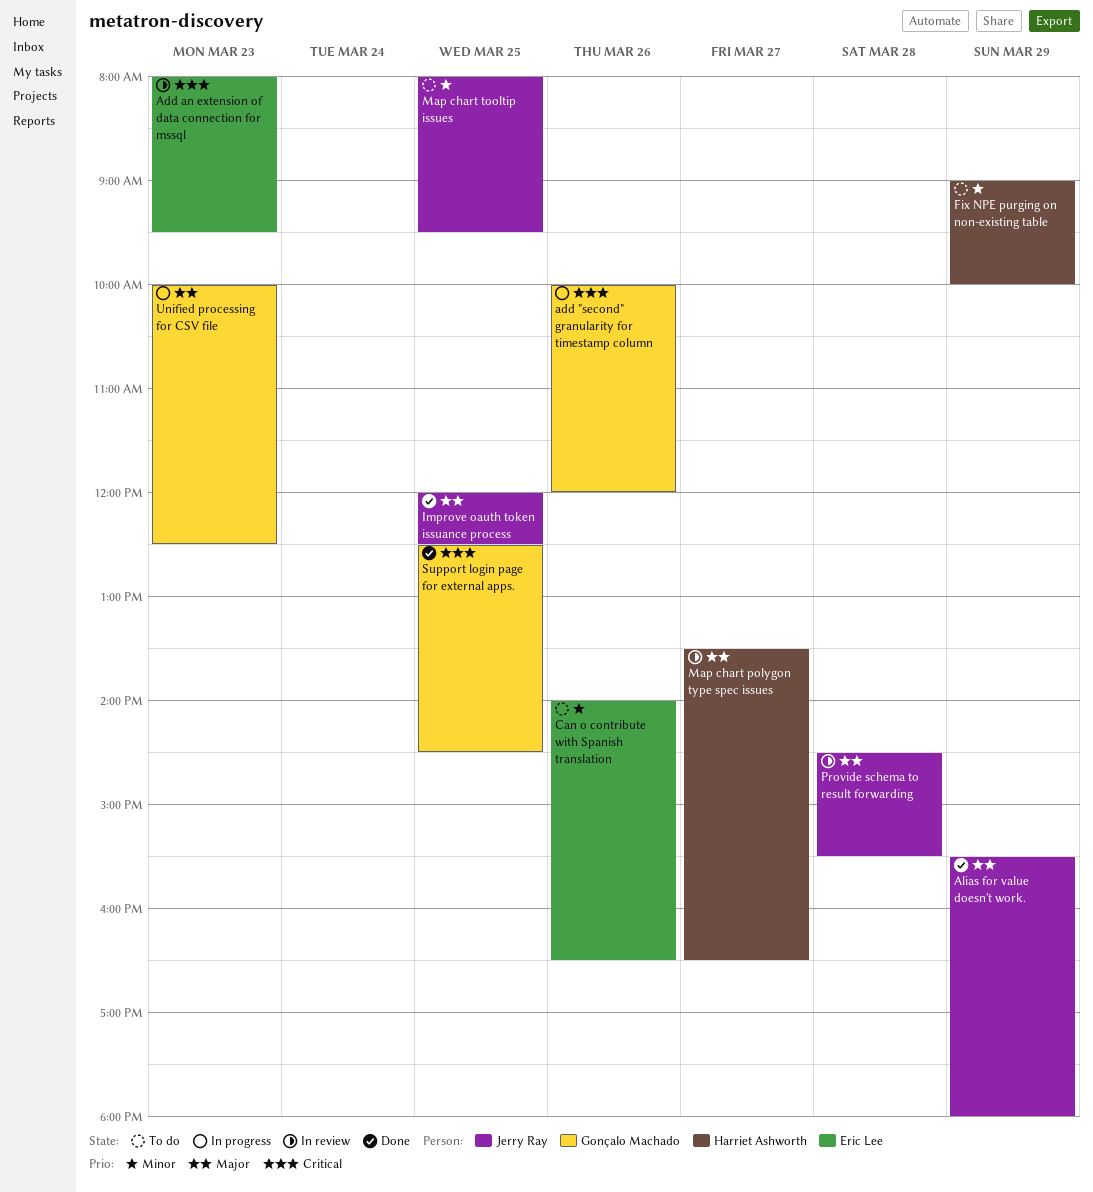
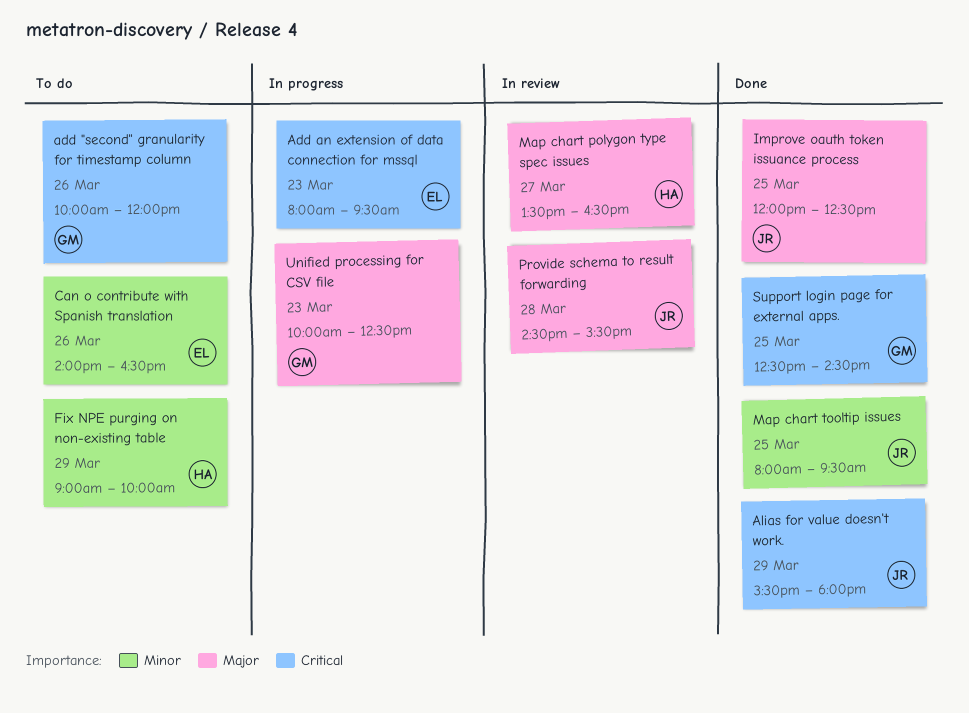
add "second" granularity for timestamp column, status: In progress -> To do
Add an extension of data connection for mssql, status: In review -> In progress
Alias for value doesn't work., priority: Major -> Critical
Map chart tooltip issues, status: To do -> Done

